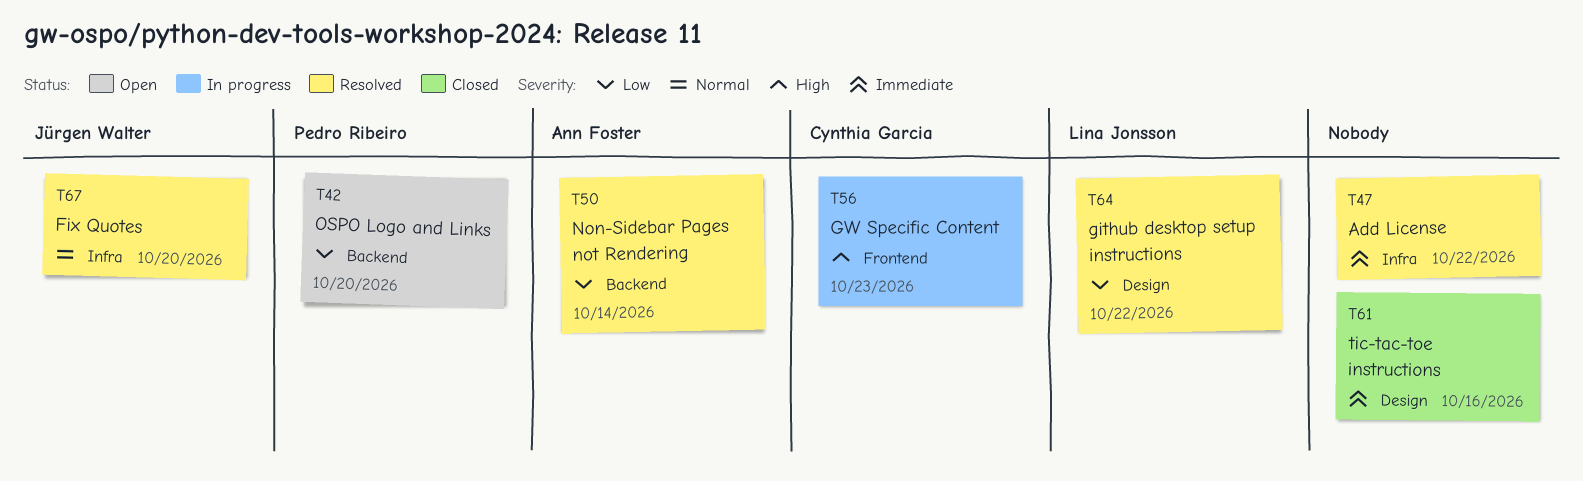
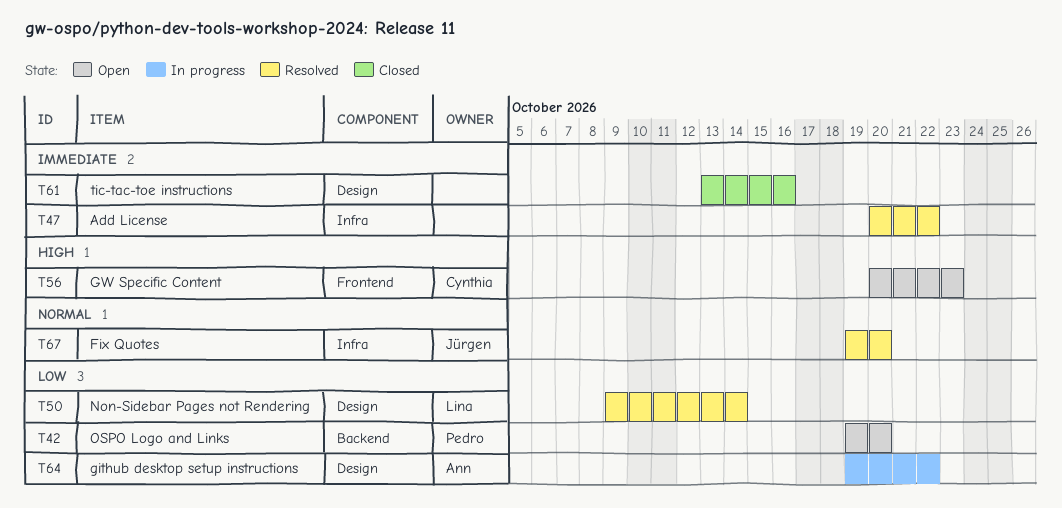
T50, owner: Ann Foster -> Lina Jonsson
T50, label: Backend -> Design
T56, status: In progress -> Open
T64, status: Resolved -> In progress
T64, owner: Lina Jonsson -> Ann Foster

